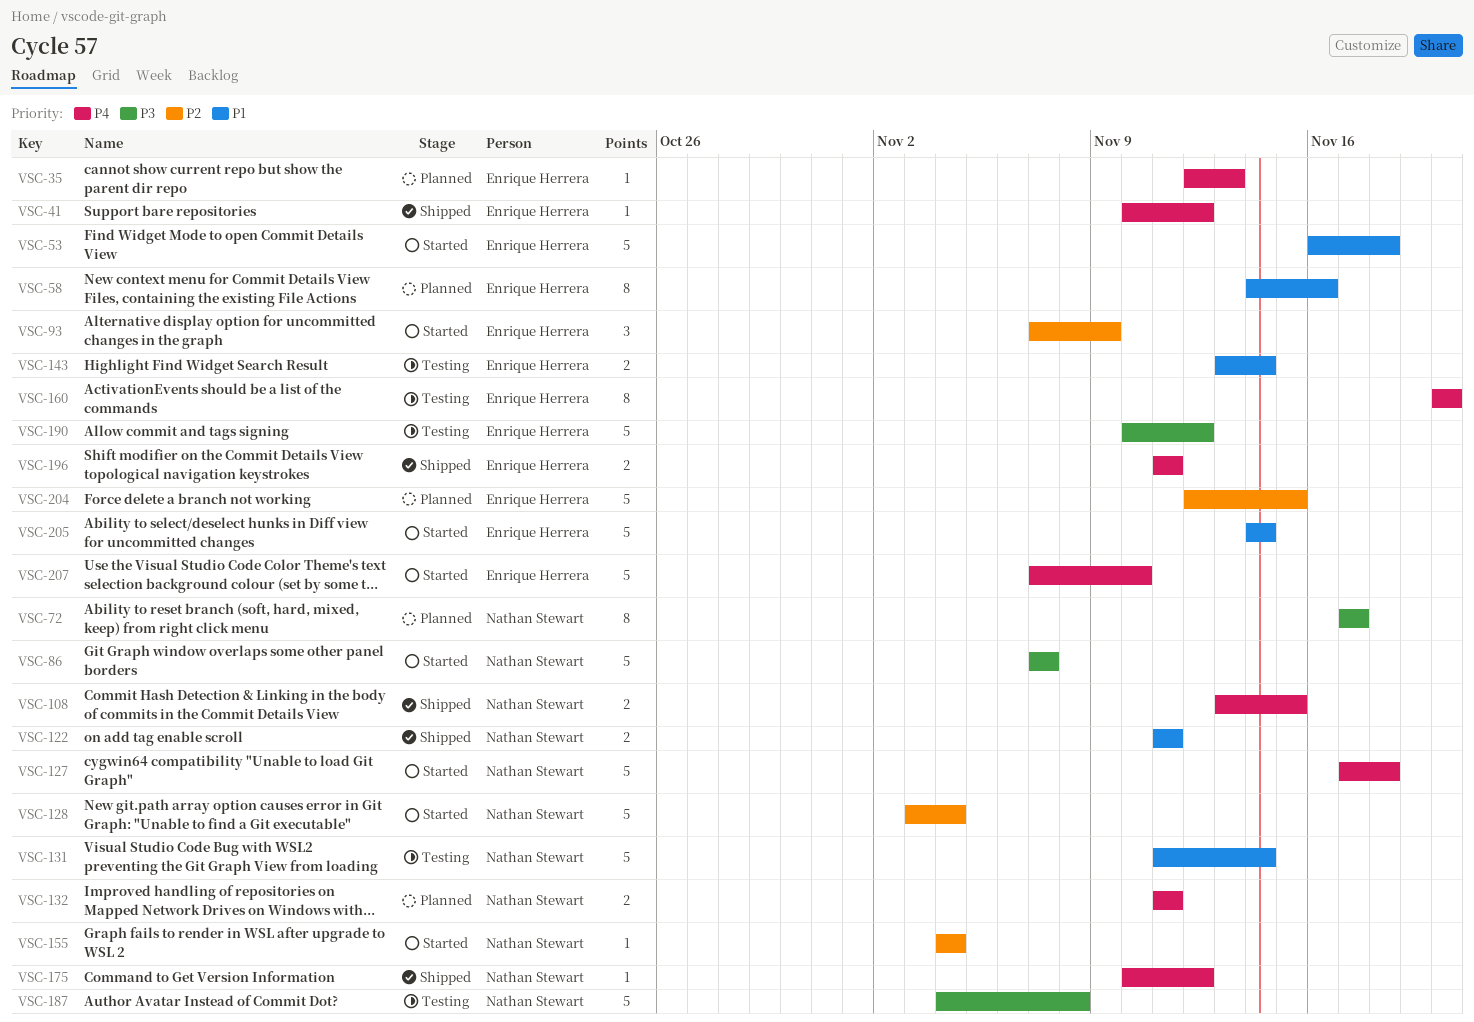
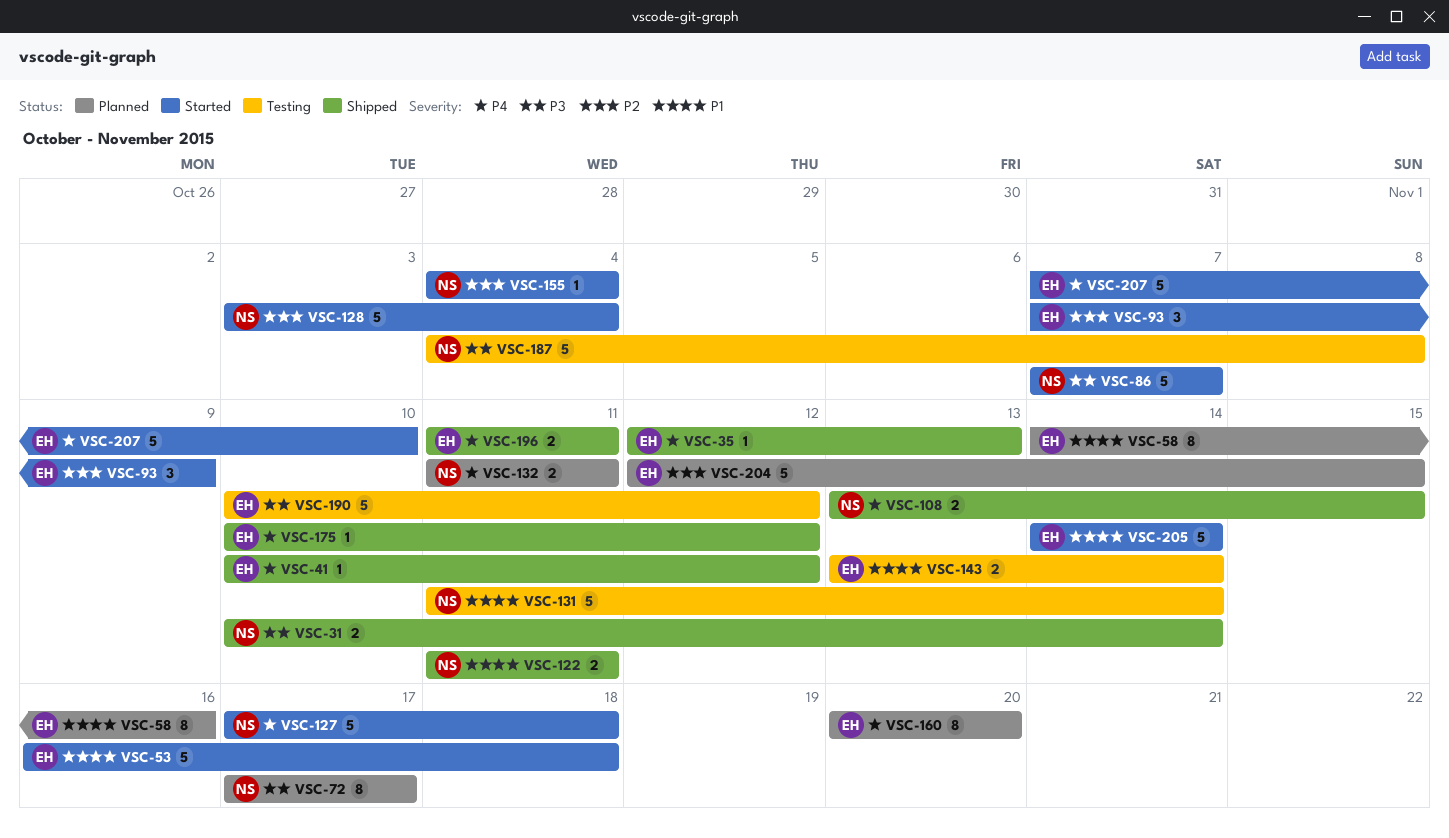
VSC-31: none -> present
VSC-35, status: Planned -> Shipped
VSC-160, status: Testing -> Planned
VSC-175, owner: Nathan Stewart -> Enrique Herrera

